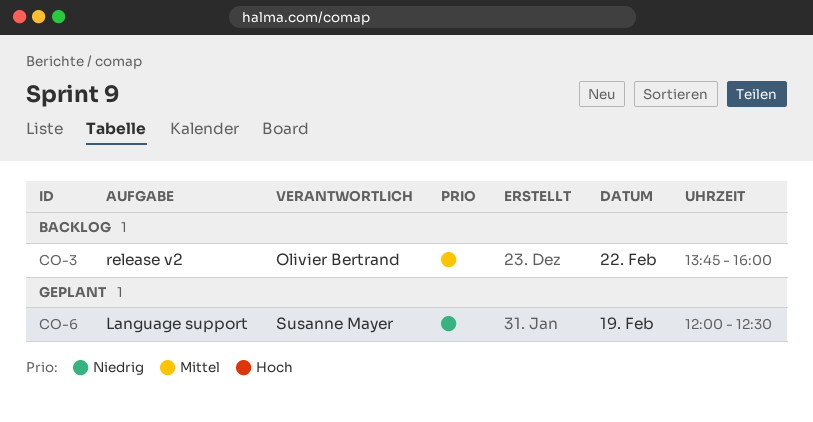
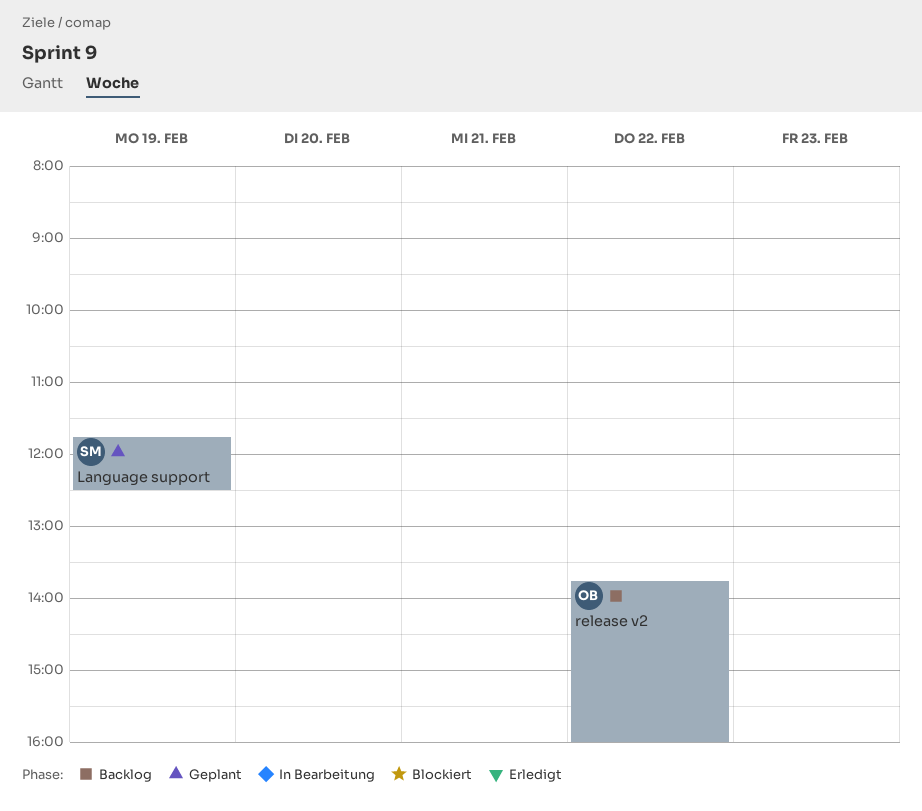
Language support, begins: 12:00 -> 11:45

